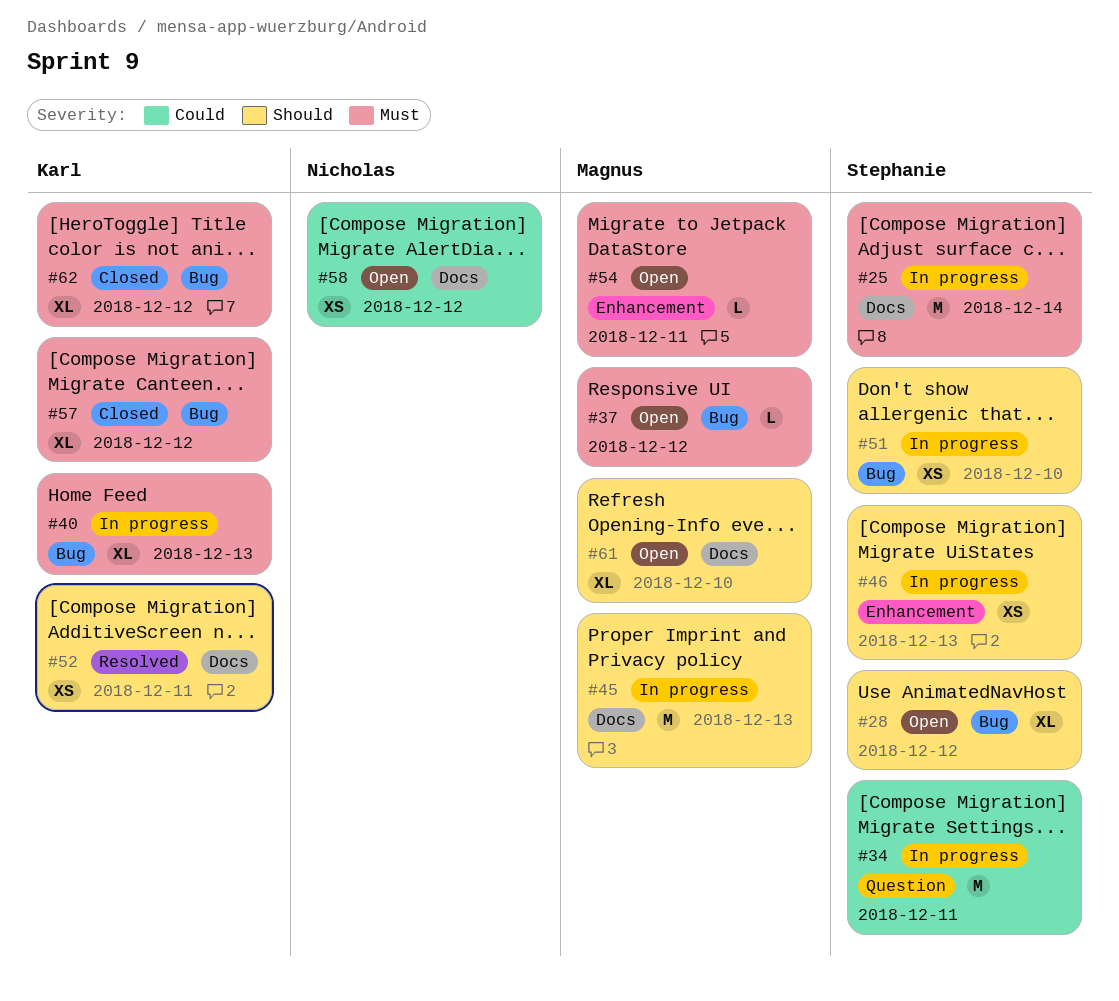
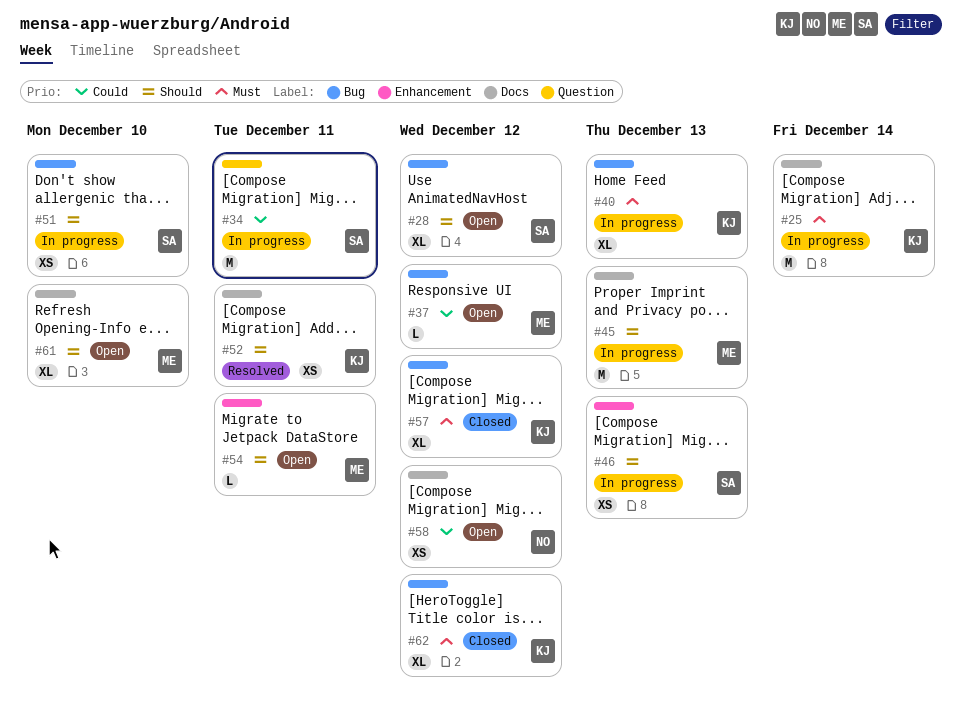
#25, owner: Stephanie -> Karl
#37, priority: Must -> Could
#54, priority: Must -> Should

